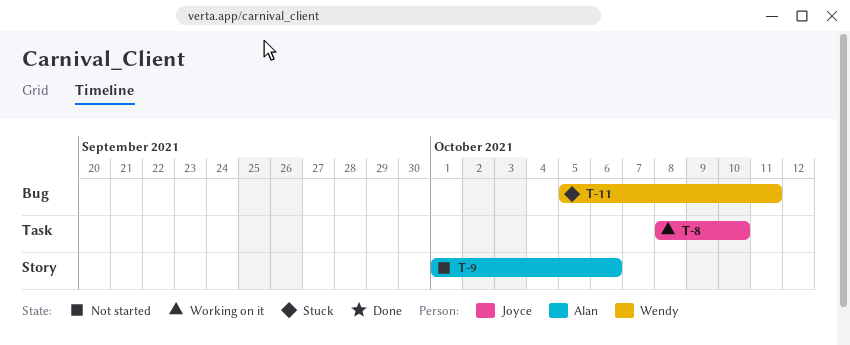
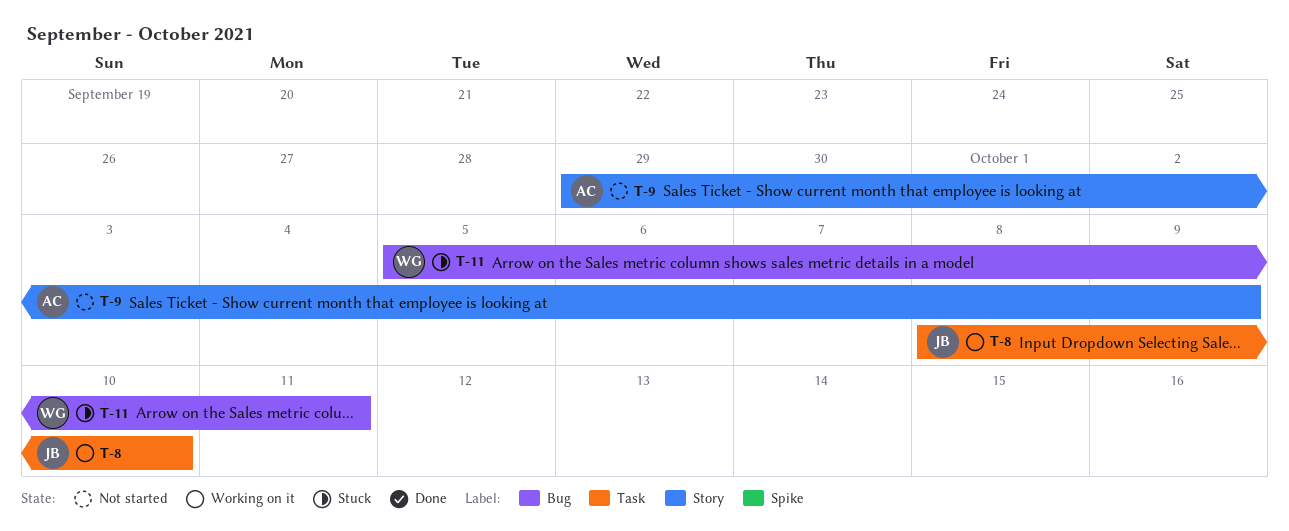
T-9, start: Oct 1 -> Sep 29
T-9, due: Oct 6 -> Oct 9

